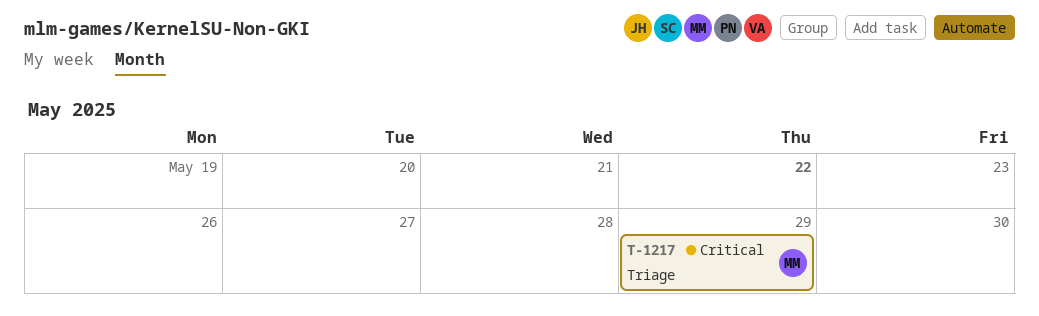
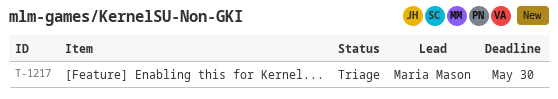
T-1217, due: May 29 -> May 30

